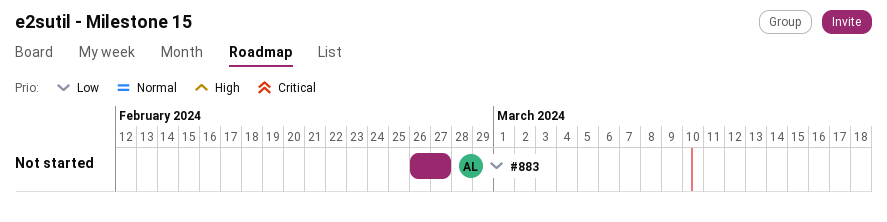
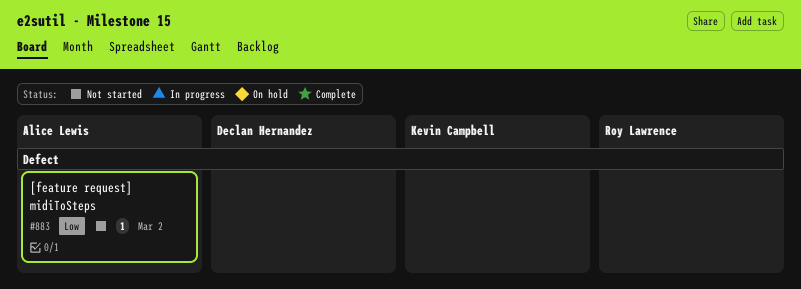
#883, due: Feb 27 -> Mar 2

